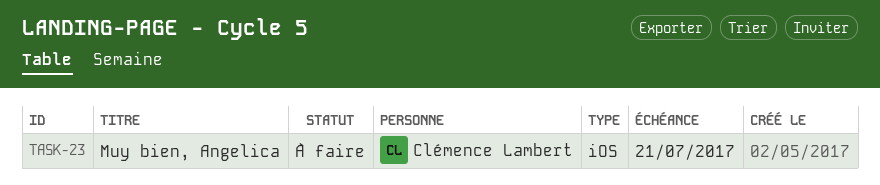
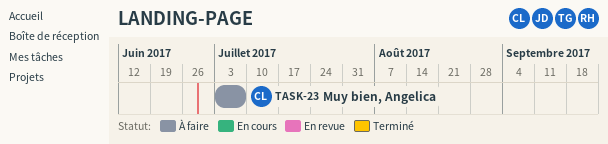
TASK-23, due: Jul 21 -> Jul 7

